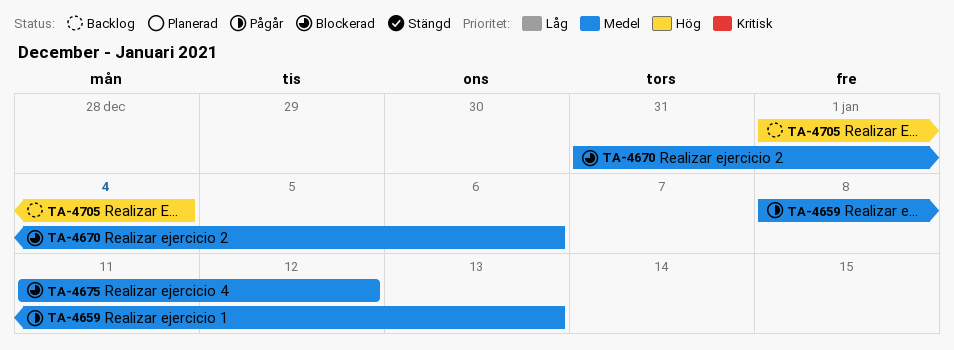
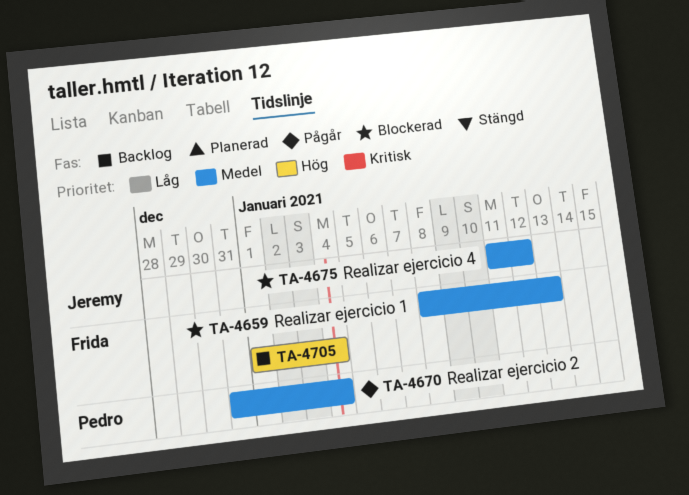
TA-4659, status: Pågår -> Blockerad
TA-4670, status: Blockerad -> Pågår
TA-4670, due: Jan 6 -> Jan 4

